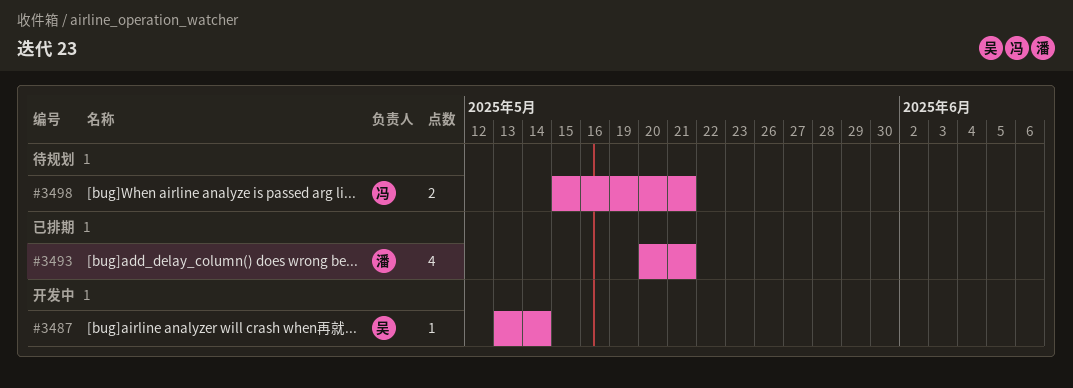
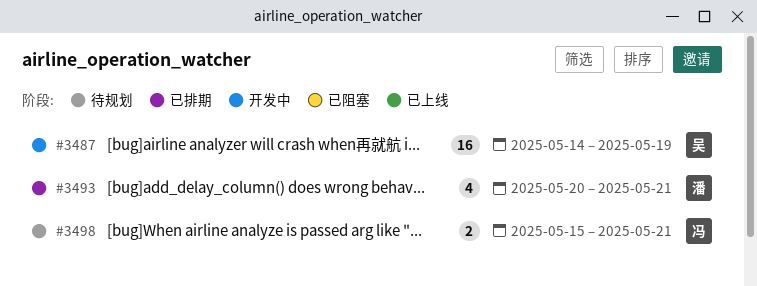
#3487, estimate: 1 -> 16
#3487, start: May 13 -> May 14
#3487, due: May 14 -> May 19

